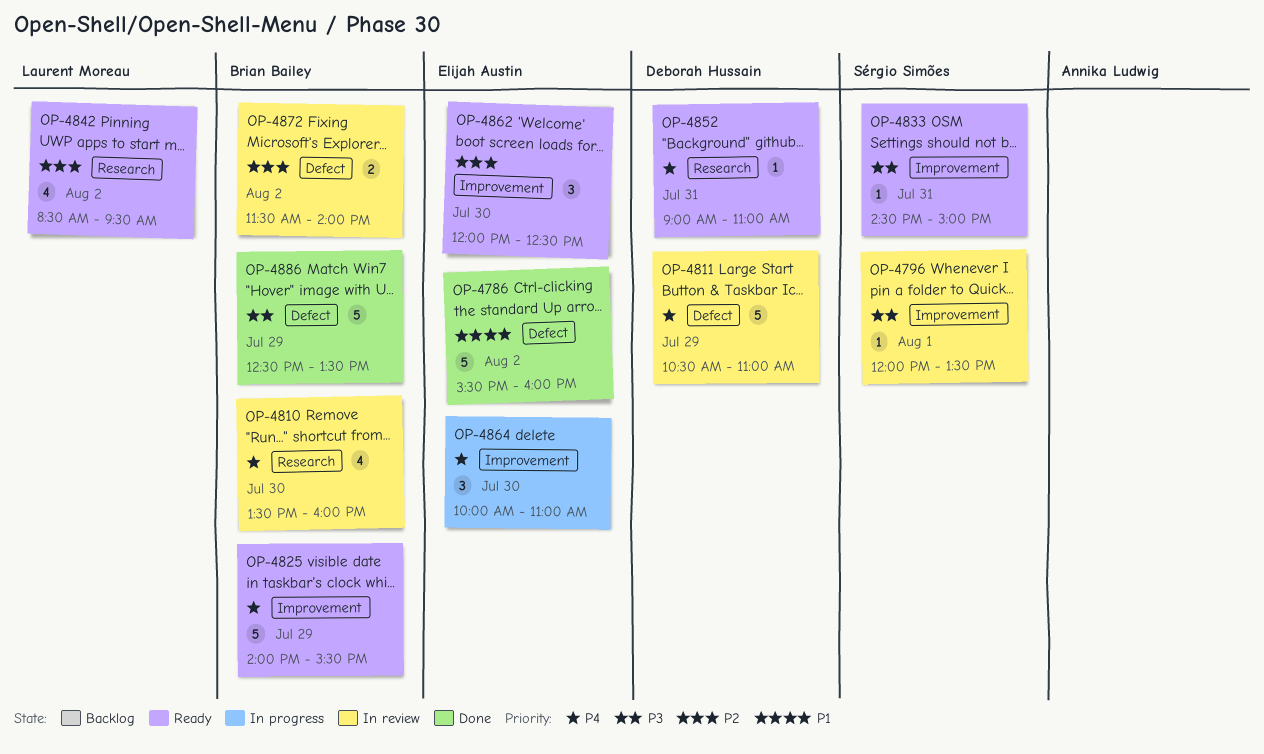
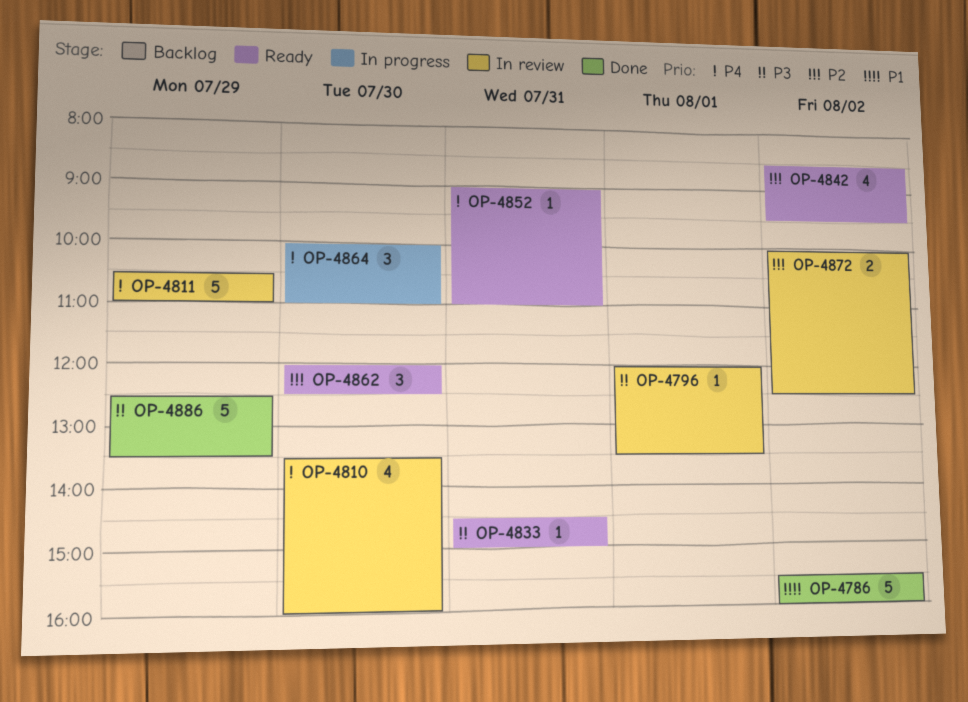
OP-4825: present -> none
OP-4872, begins: 11:30 -> 10:00
OP-4872, ends: 14:00 -> 12:30

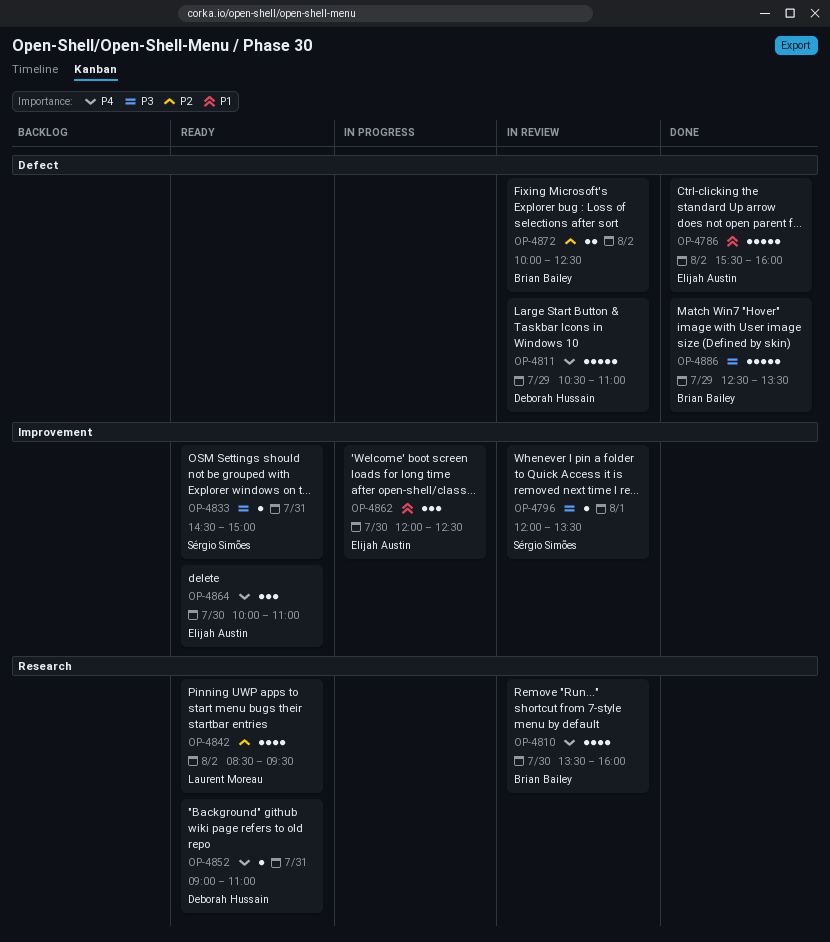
OP-4862, status: Ready -> In progress
OP-4862, priority: P2 -> P1
OP-4864, status: In progress -> Ready

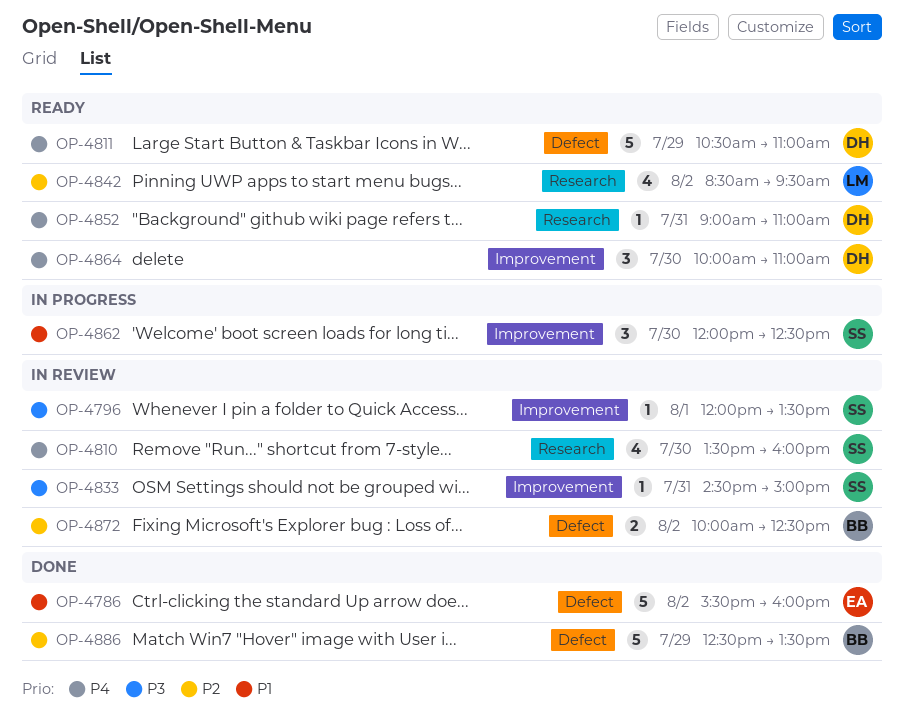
OP-4810, owner: Brian Bailey -> Sérgio Simões
OP-4811, status: In review -> Ready
OP-4833, status: Ready -> In review
OP-4862, owner: Elijah Austin -> Sérgio Simões
OP-4864, owner: Elijah Austin -> Deborah Hussain
OP-4886, priority: P3 -> P2

